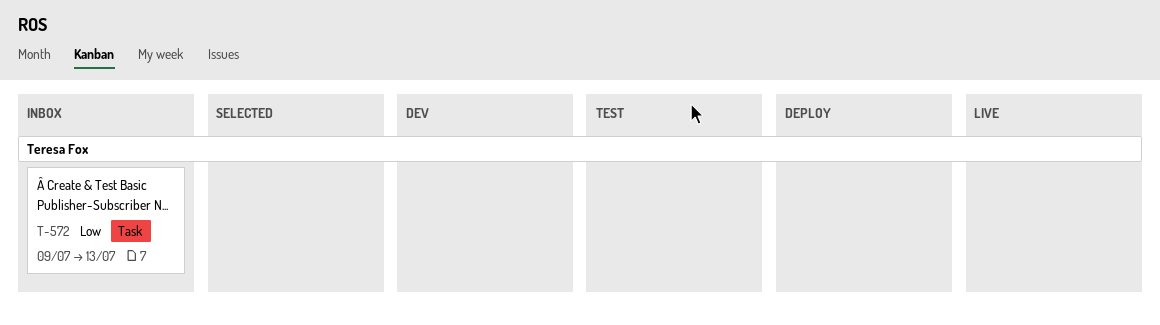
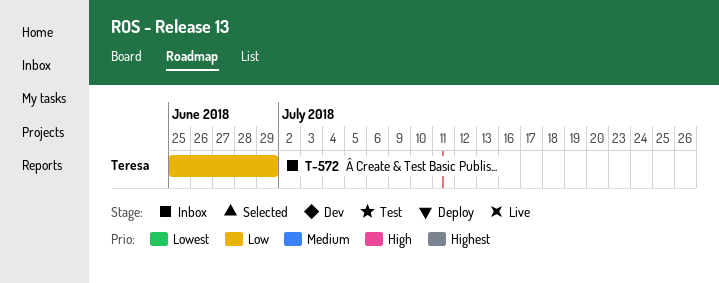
T-572, start: Jul 9 -> Jun 25
T-572, due: Jul 13 -> Jun 29

